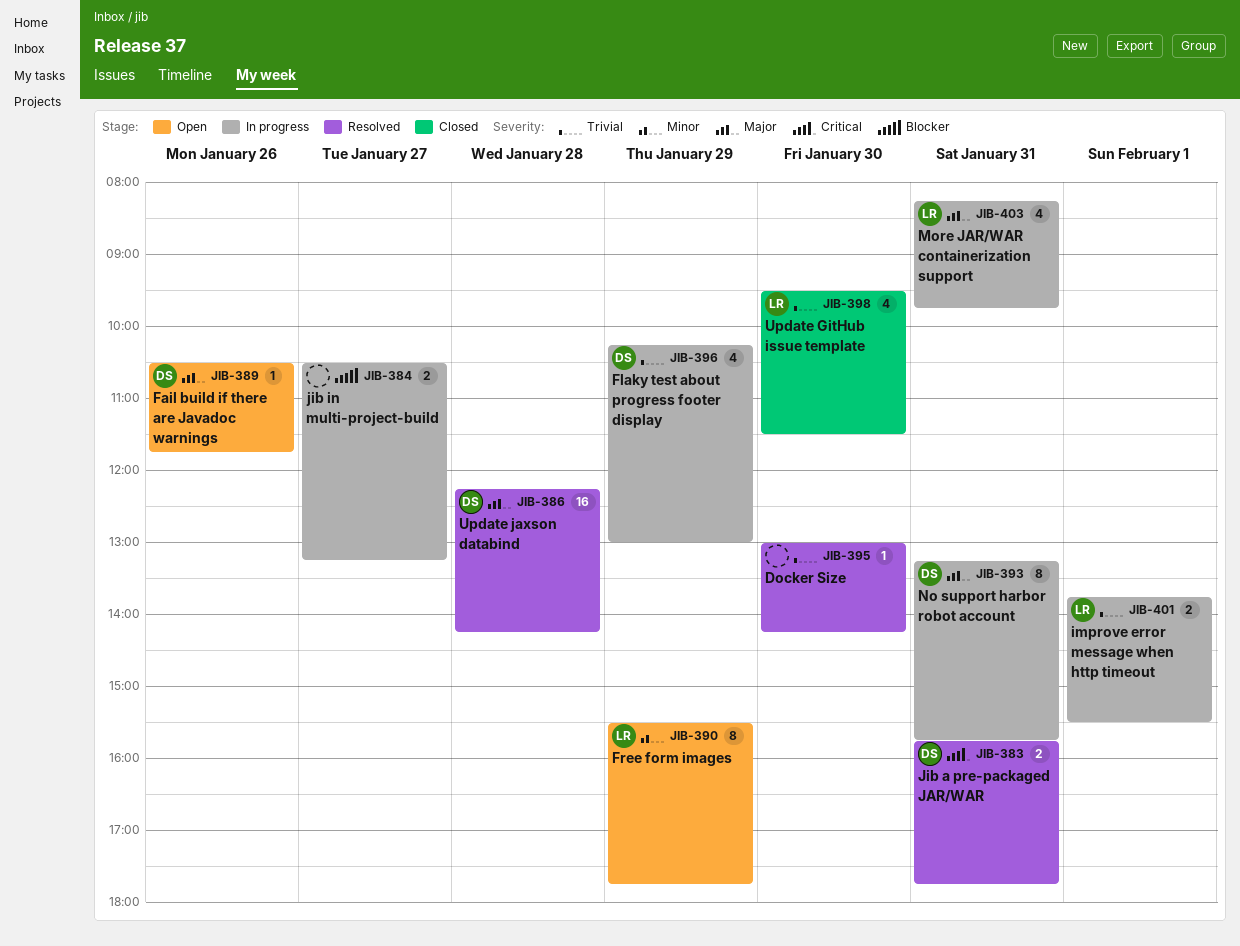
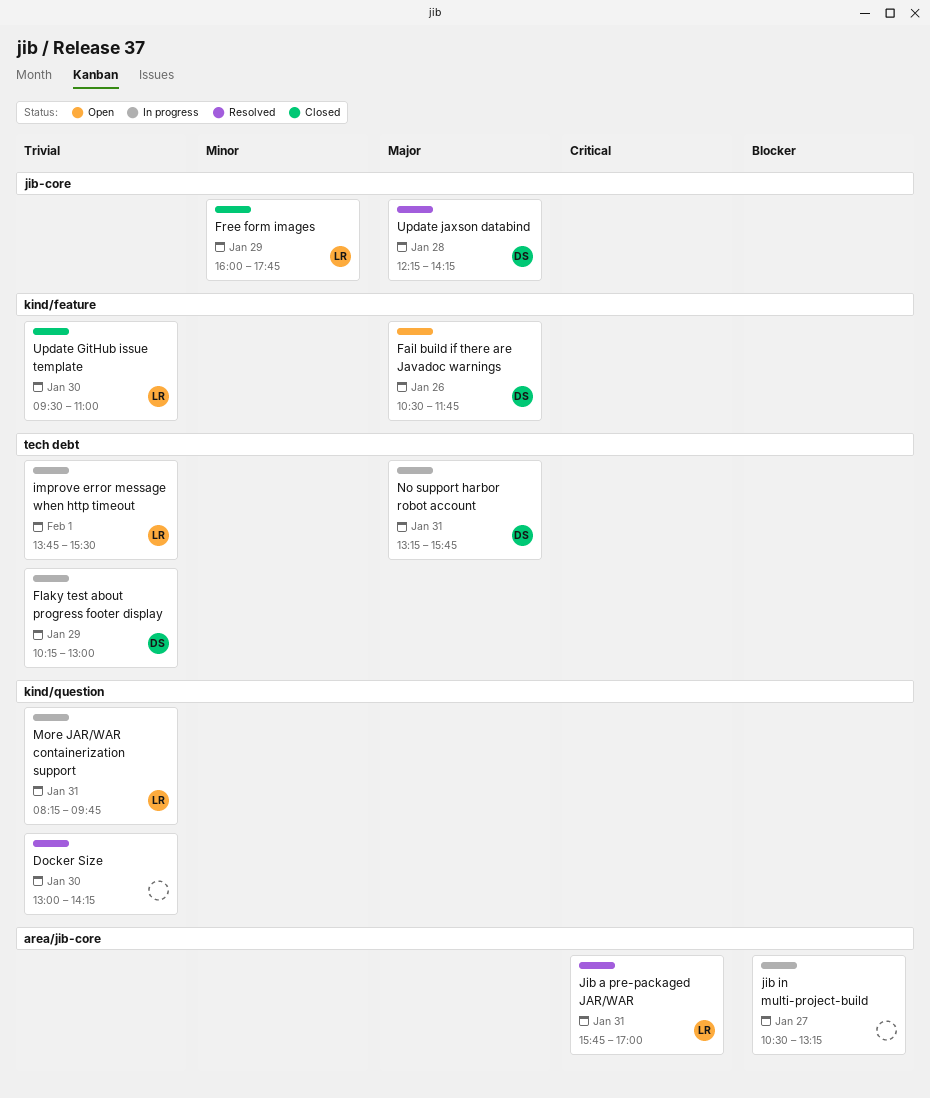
Free form images, status: Open -> Closed
Free form images, begins: 15:30 -> 16:00
Jib a pre-packaged JAR/WAR, owner: DS -> LR
Jib a pre-packaged JAR/WAR, ends: 17:45 -> 17:00
More JAR/WAR containerization support, priority: Major -> Trivial
Update GitHub issue template, ends: 11:30 -> 11:00

